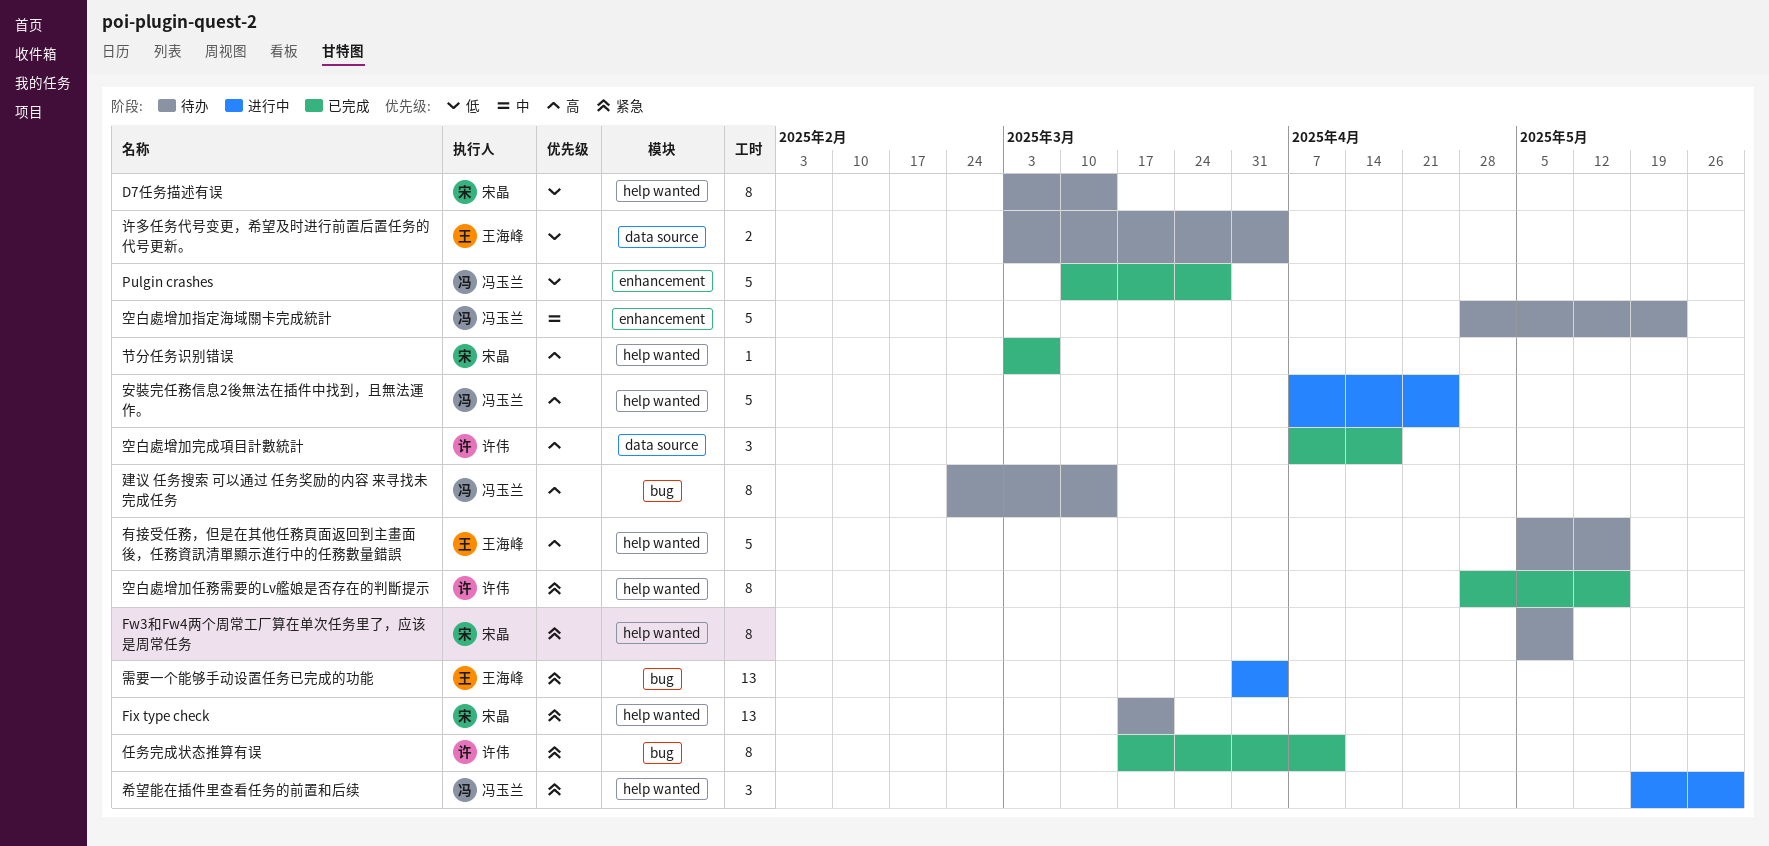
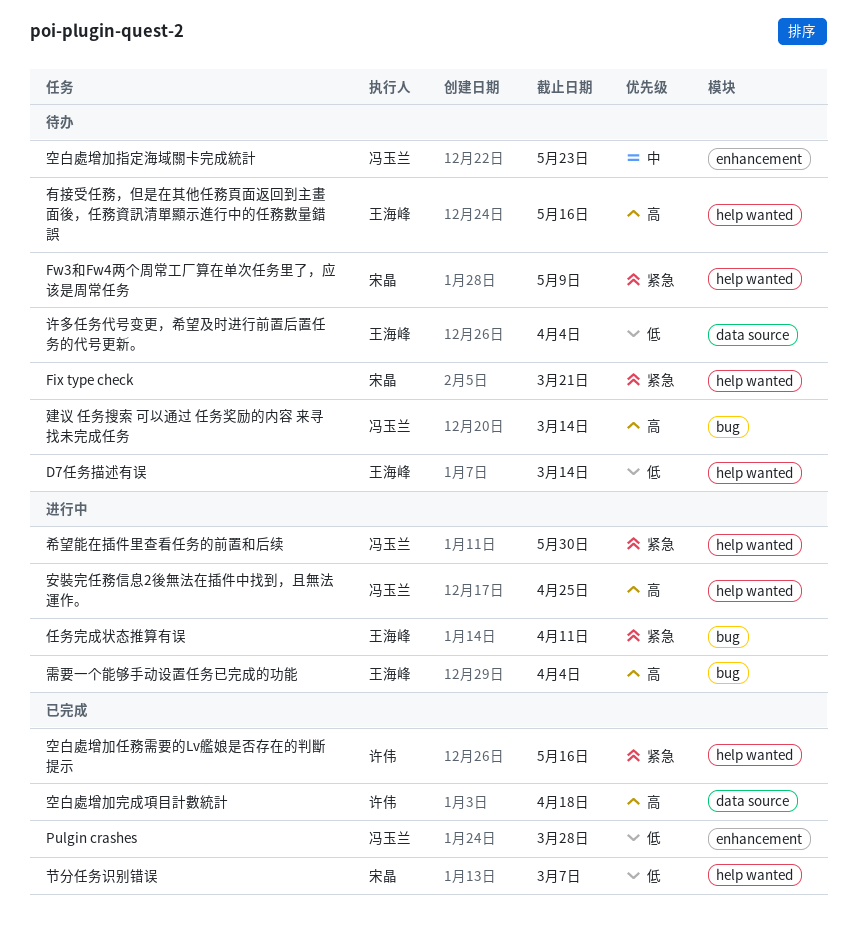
D7任务描述有误, owner: 宋晶 -> 王海峰
任务完成状态推算有误, status: 已完成 -> 进行中
任务完成状态推算有误, owner: 许伟 -> 王海峰
节分任务识别错误, priority: 高 -> 低
需要一个能够手动设置任务已完成的功能, priority: 紧急 -> 高

